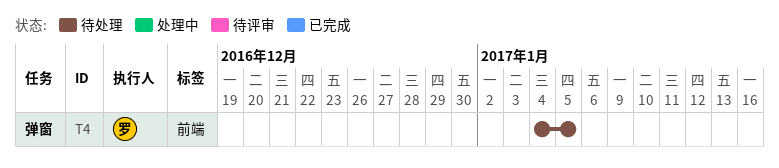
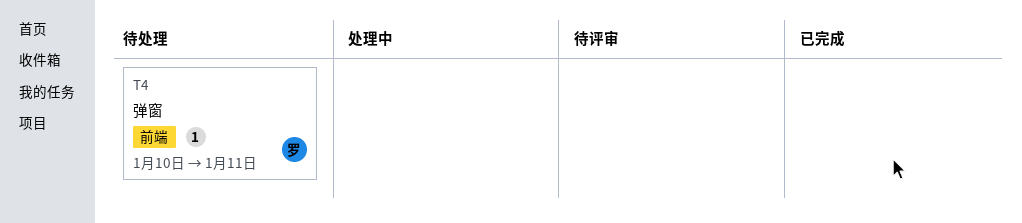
T4, start: Jan 4 -> Jan 10
T4, due: Jan 5 -> Jan 11

